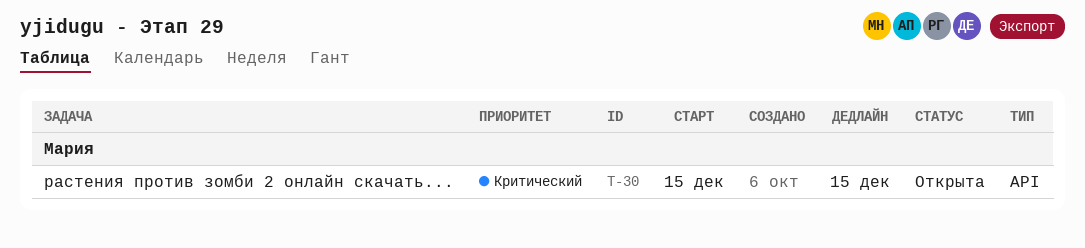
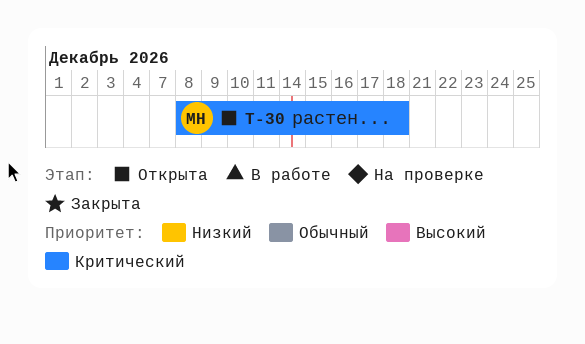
T-30, start: Dec 15 -> Dec 8
T-30, due: Dec 15 -> Dec 18

